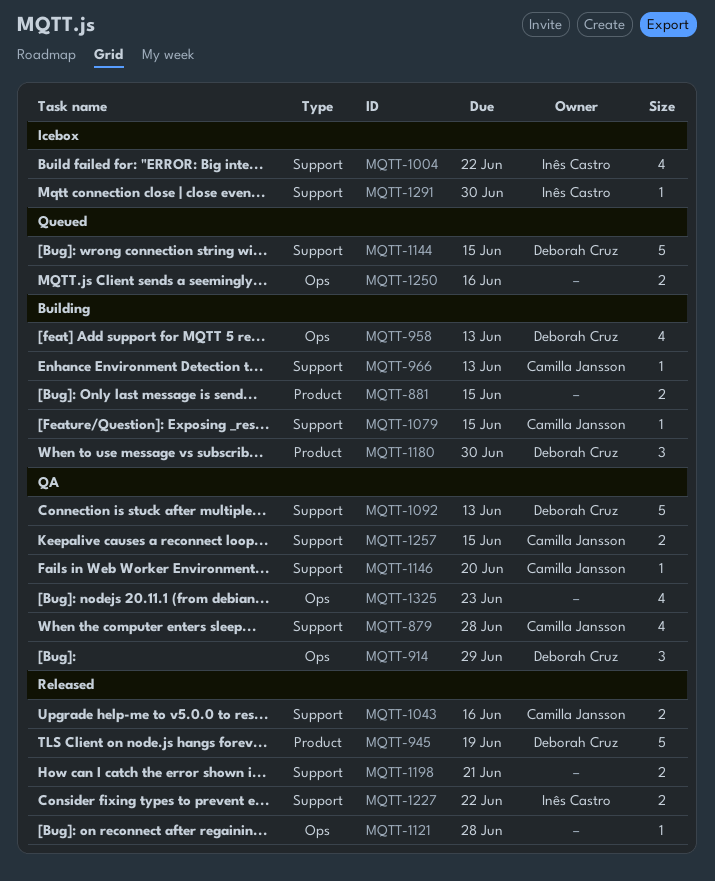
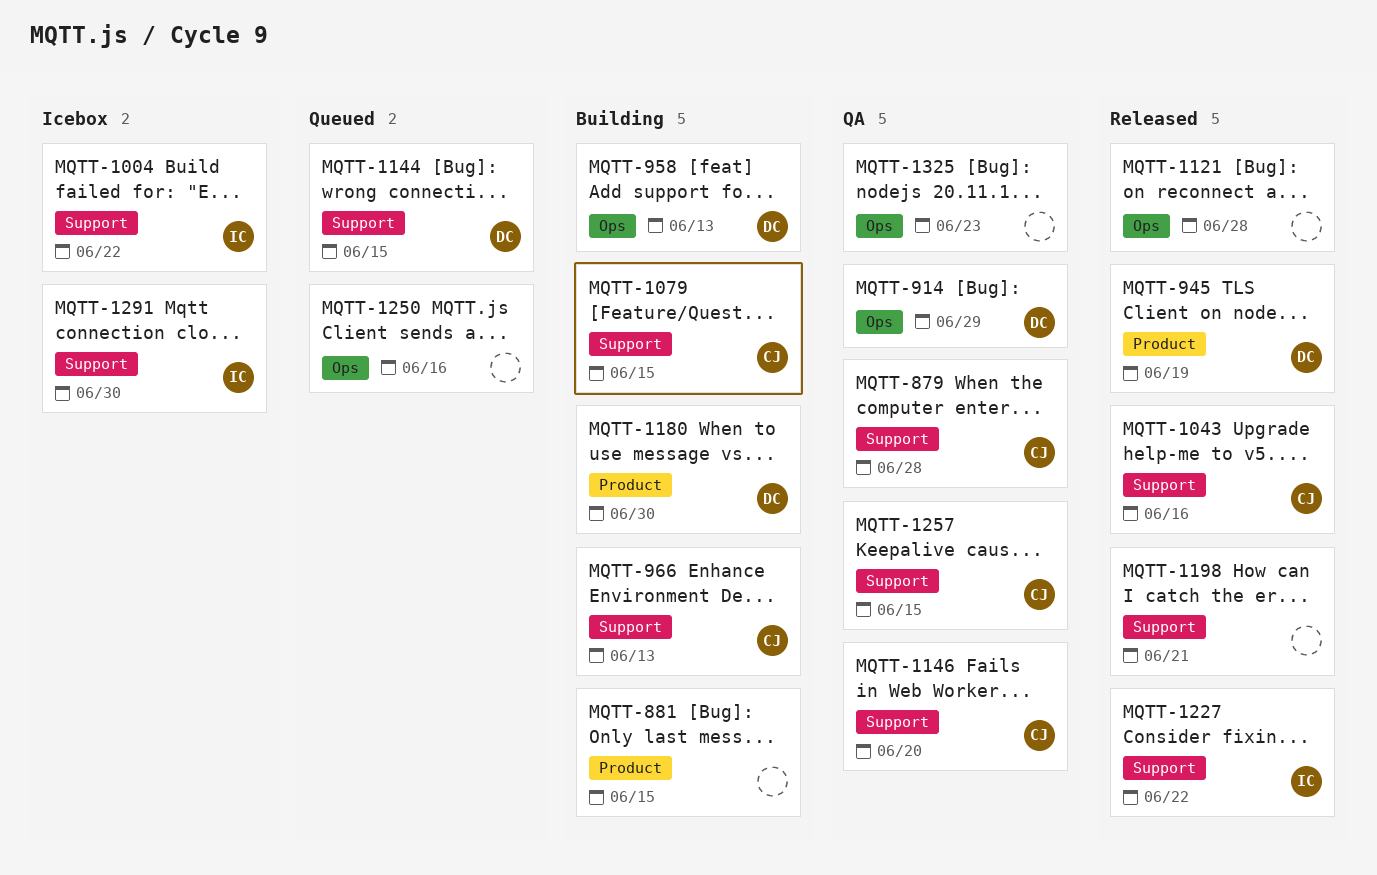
MQTT-1092: present -> none

